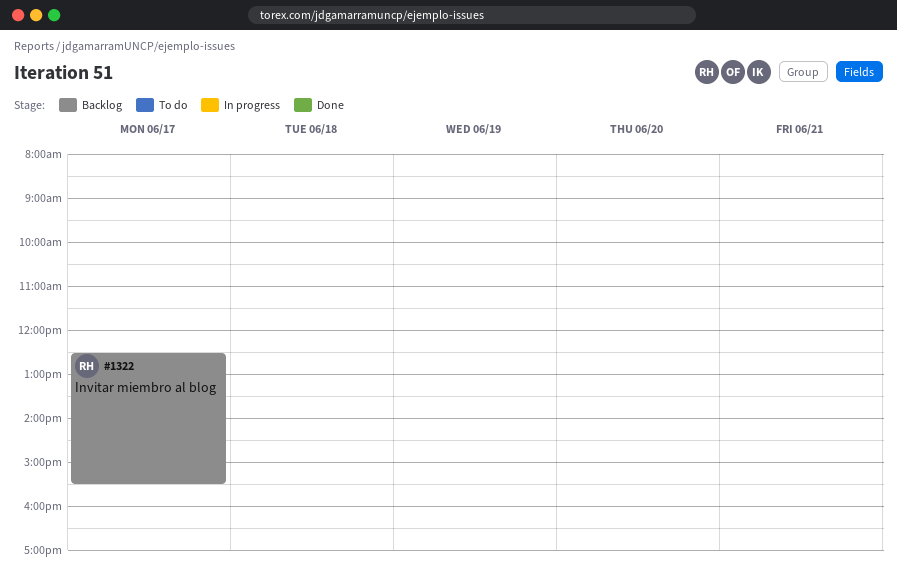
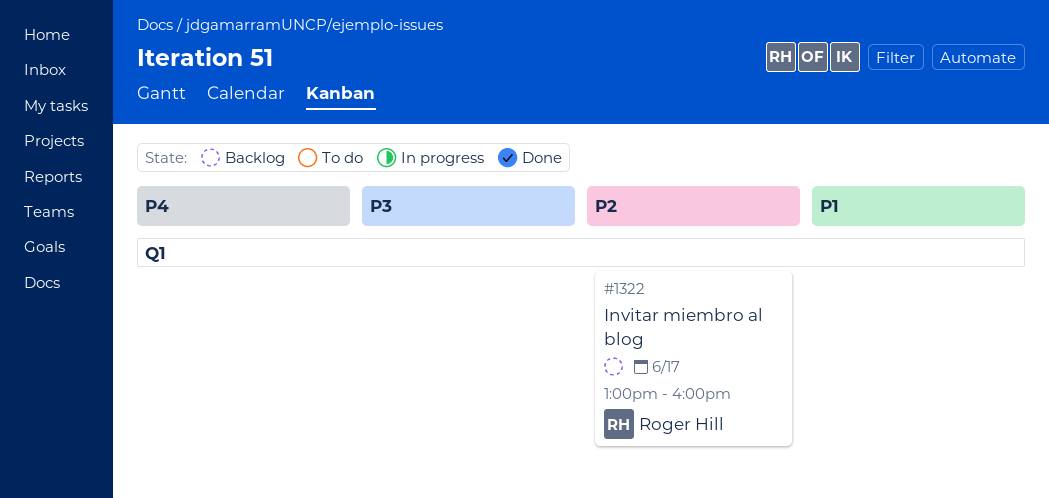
#1322, begins: 12:30 -> 13:00
#1322, ends: 15:30 -> 16:00

